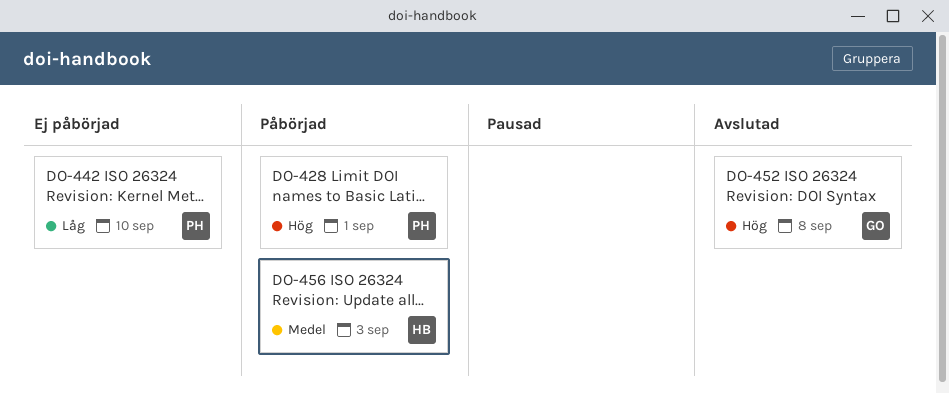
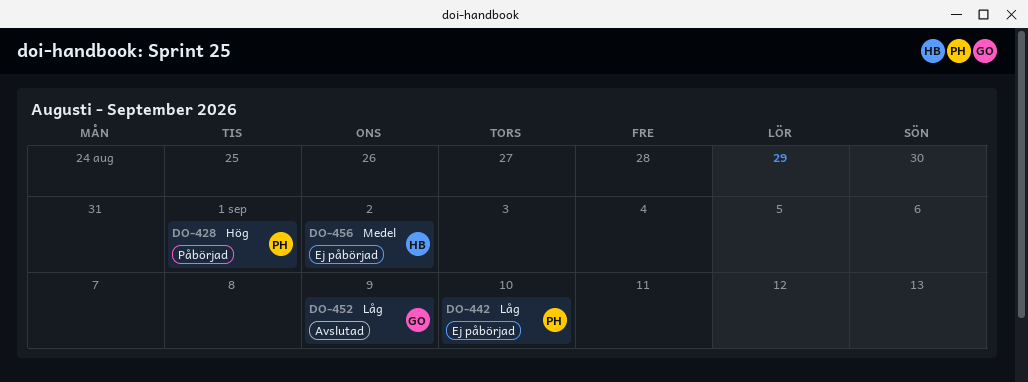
DO-452, priority: Hög -> Låg
DO-452, due: Sep 8 -> Sep 9
DO-456, status: Påbörjad -> Ej påbörjad
DO-456, due: Sep 3 -> Sep 2

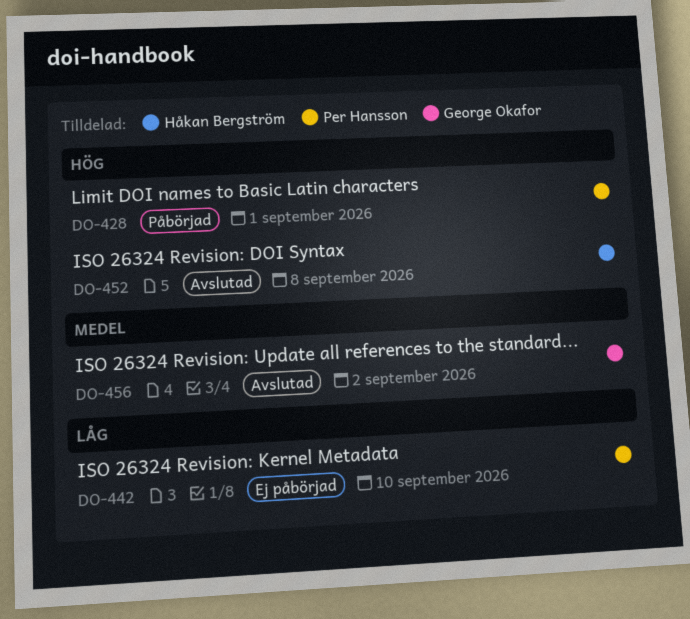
DO-452, owner: George Okafor -> Håkan Bergström
DO-452, priority: Låg -> Hög
DO-452, due: Sep 9 -> Sep 8
DO-456, status: Ej påbörjad -> Avslutad
DO-456, owner: Håkan Bergström -> George Okafor

